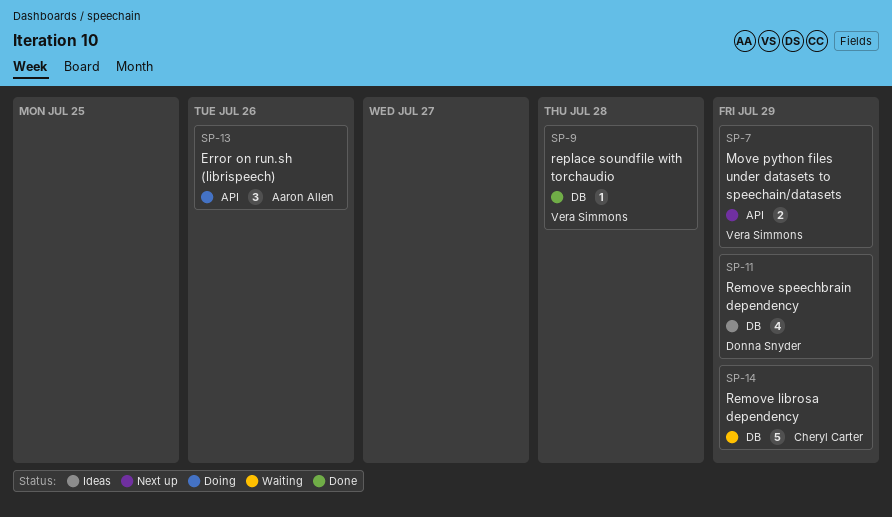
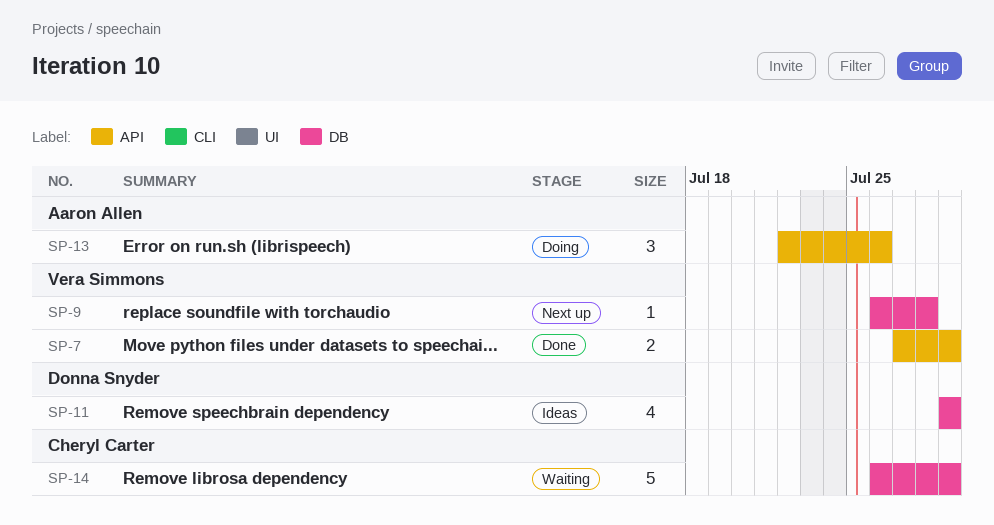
SP-7, status: Next up -> Done
SP-9, status: Done -> Next up

